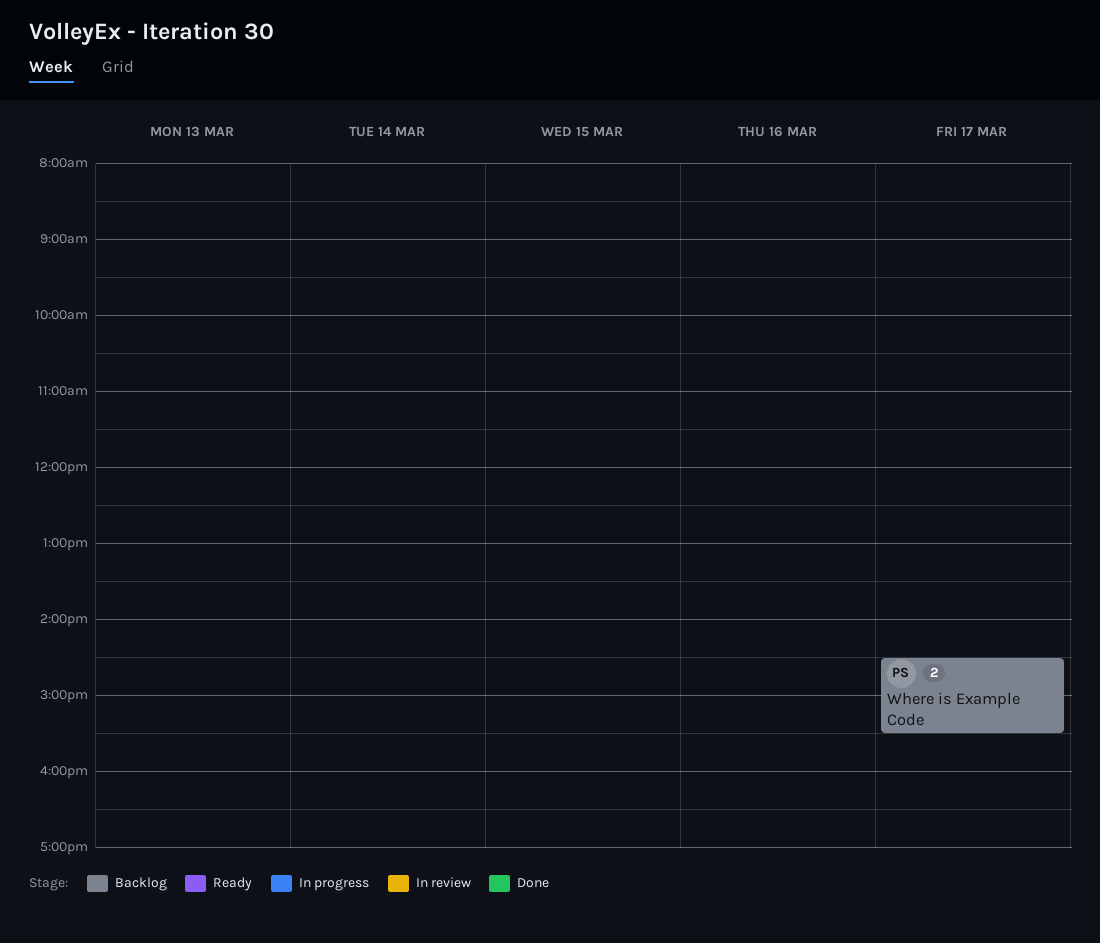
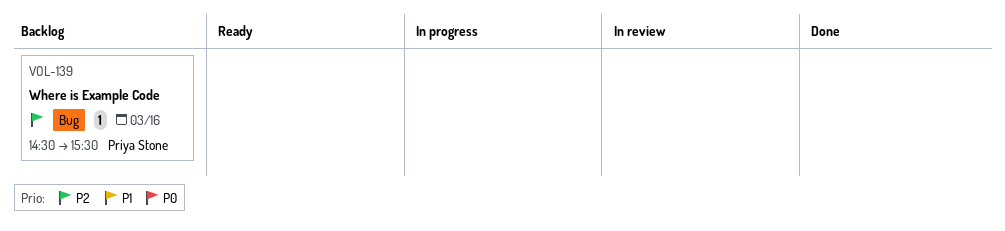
Where is Example Code, estimate: 2 -> 1
Where is Example Code, day: Mar 17 -> Mar 16

